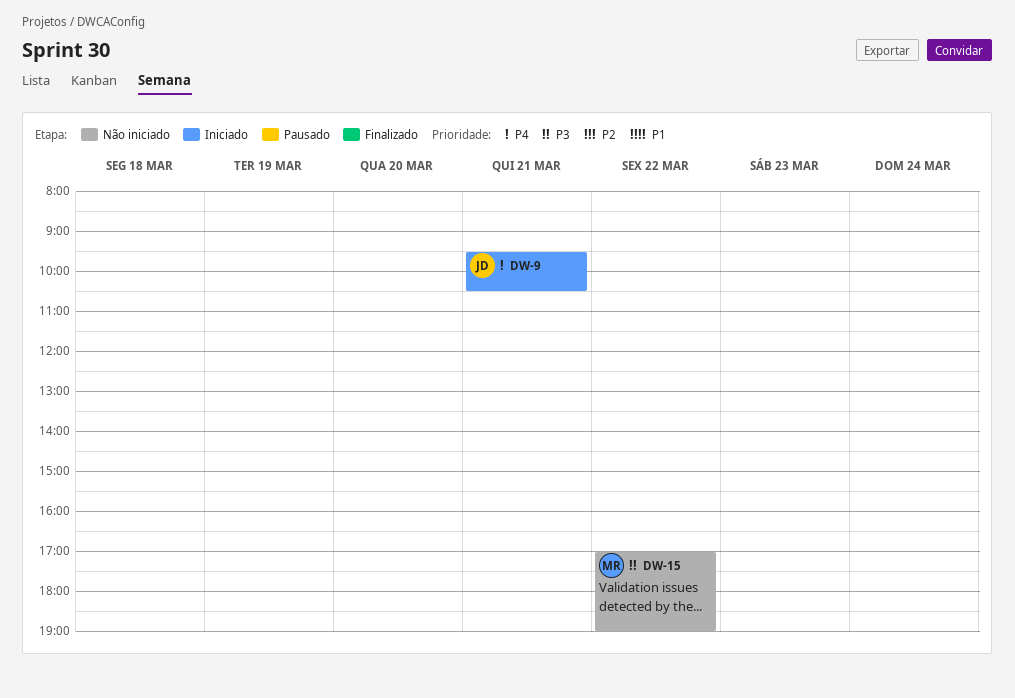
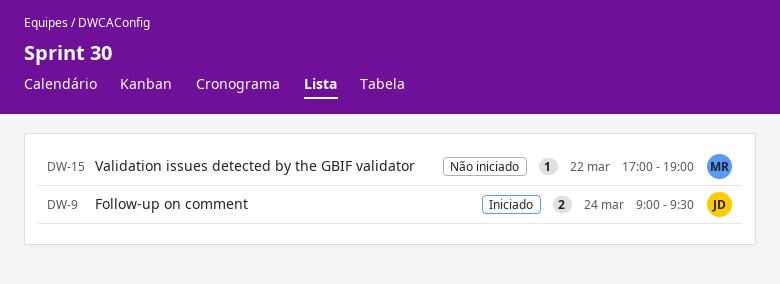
DW-9, day: Mar 21 -> Mar 24
DW-9, begins: 09:30 -> 09:00
DW-9, ends: 10:30 -> 09:30

